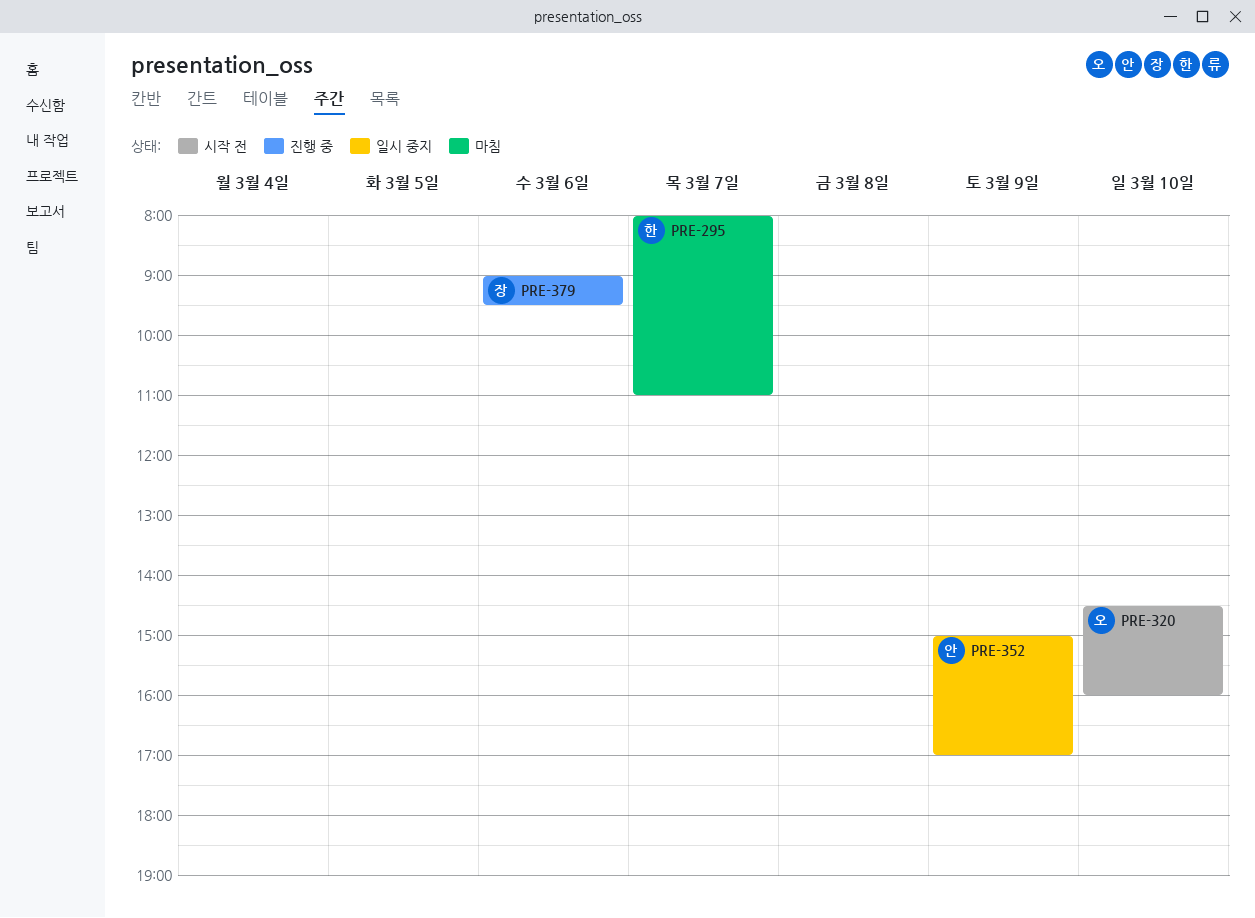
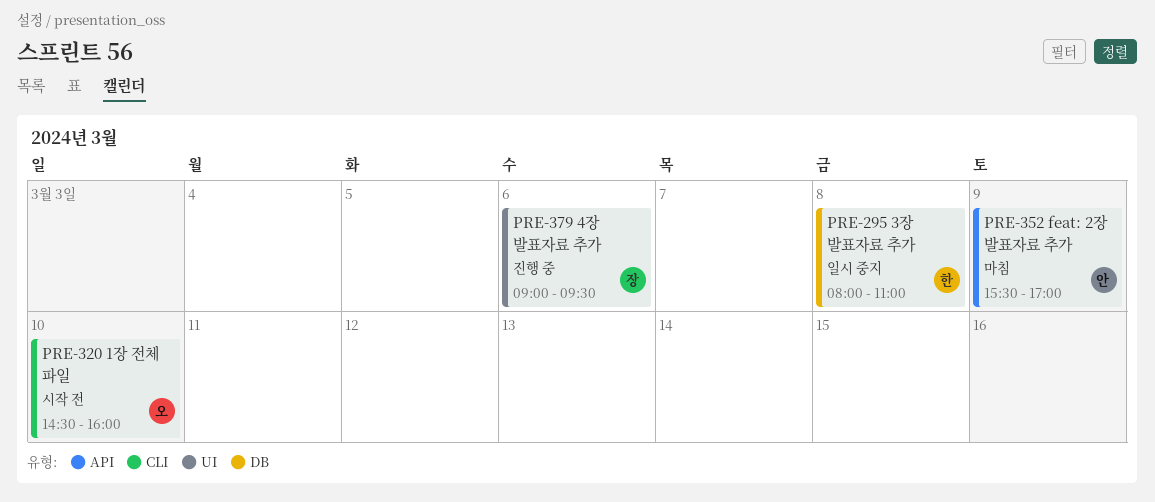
PRE-295, status: 마침 -> 일시 중지
PRE-295, day: Mar 7 -> Mar 8
PRE-352, status: 일시 중지 -> 마침
PRE-352, begins: 15:00 -> 15:30

